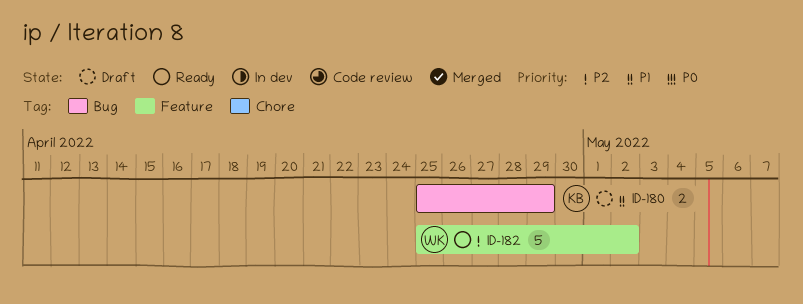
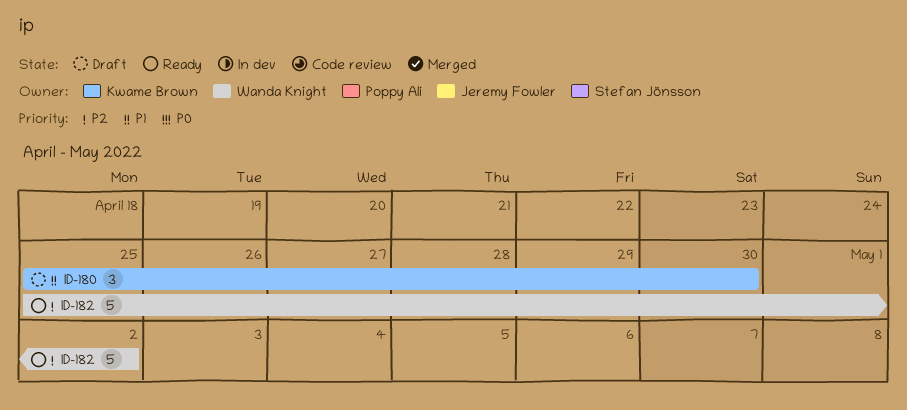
ID-180, estimate: 2 -> 3
ID-180, due: Apr 29 -> Apr 30

